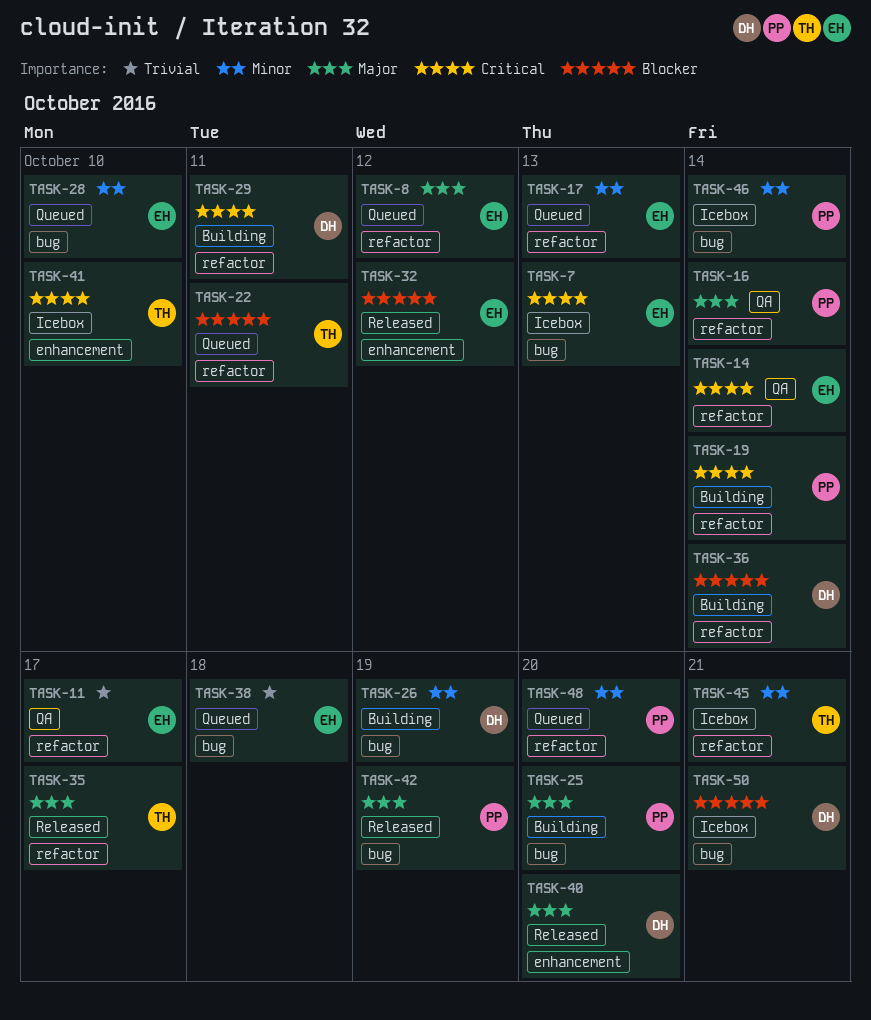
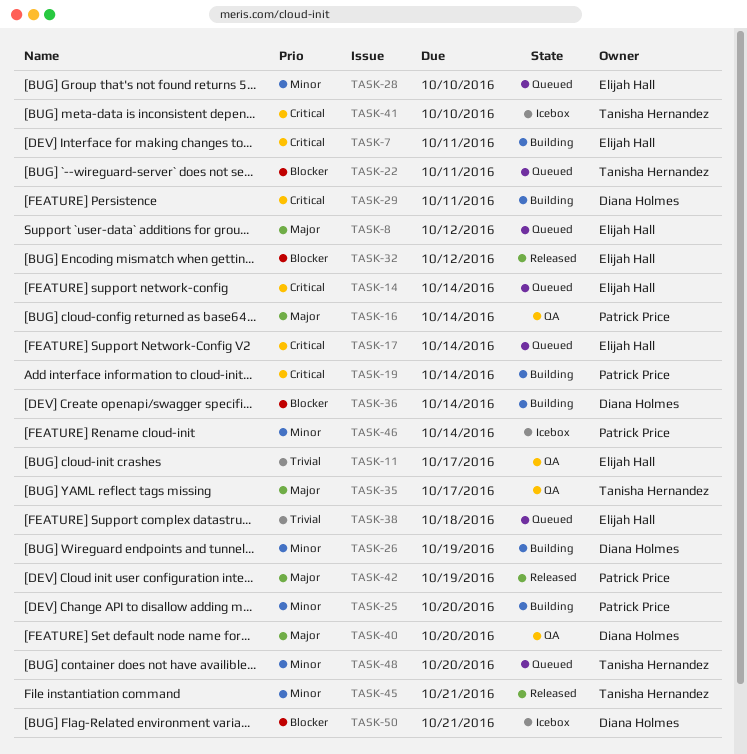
TASK-7, status: Icebox -> Building
TASK-7, due: Oct 13 -> Oct 11
TASK-14, status: QA -> Queued
TASK-17, priority: Minor -> Critical
TASK-17, due: Oct 13 -> Oct 14
TASK-25, priority: Major -> Minor
TASK-35, status: Released -> QA
TASK-40, status: Released -> QA
TASK-45, status: Icebox -> Released
TASK-48, owner: Patrick Price -> Tanisha Hernandez

